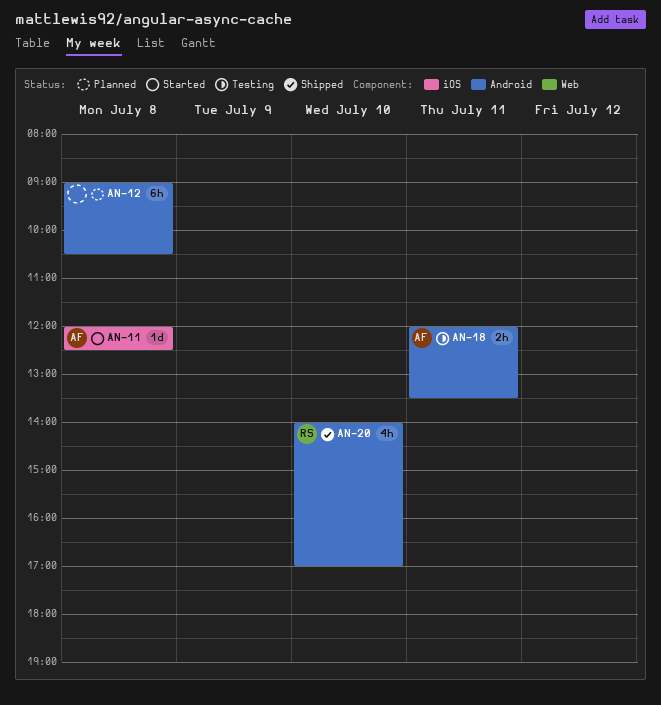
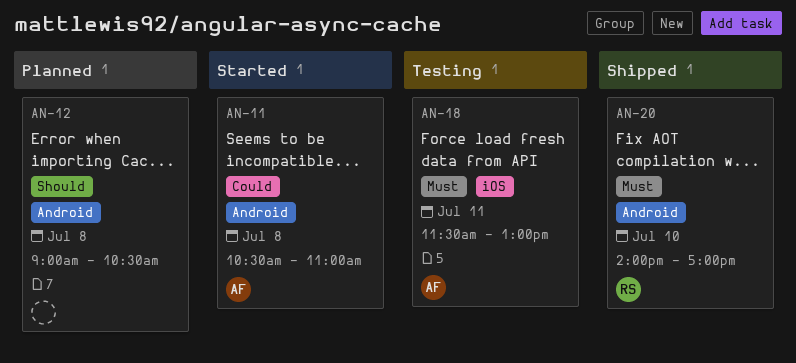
AN-11, label: iOS -> Android
AN-11, begins: 12:00 -> 10:30
AN-11, ends: 12:30 -> 11:00
AN-18, label: Android -> iOS
AN-18, begins: 12:00 -> 11:30
AN-18, ends: 13:30 -> 13:00

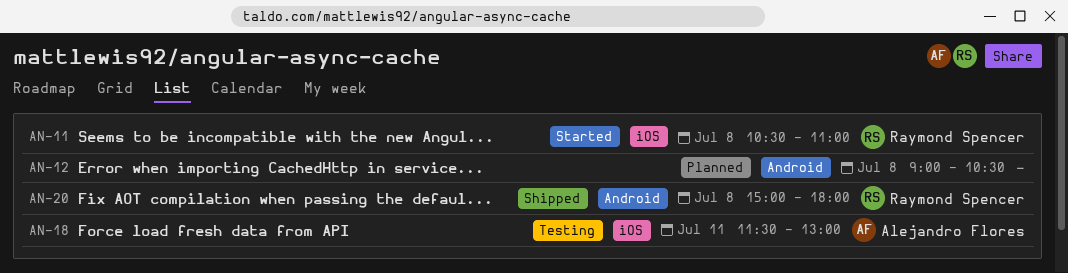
AN-11, owner: Alejandro Flores -> Raymond Spencer
AN-11, label: Android -> iOS
AN-20, day: Jul 10 -> Jul 8
AN-20, begins: 14:00 -> 15:00
AN-20, ends: 17:00 -> 18:00

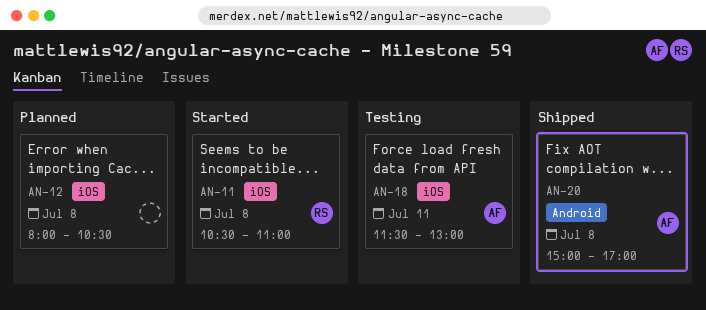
AN-12, label: Android -> iOS
AN-12, begins: 09:00 -> 08:00
AN-20, owner: Raymond Spencer -> Alejandro Flores
AN-20, ends: 18:00 -> 17:00

